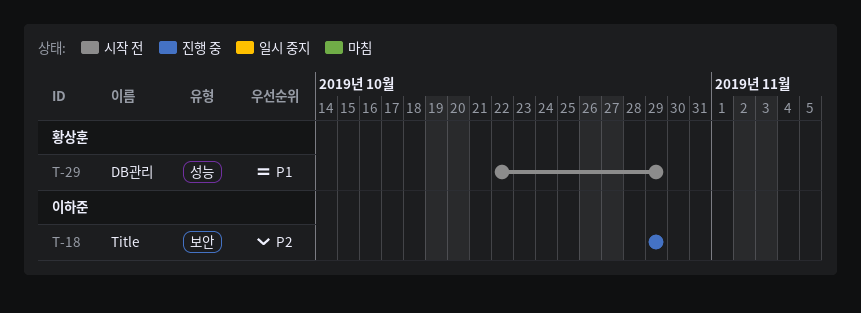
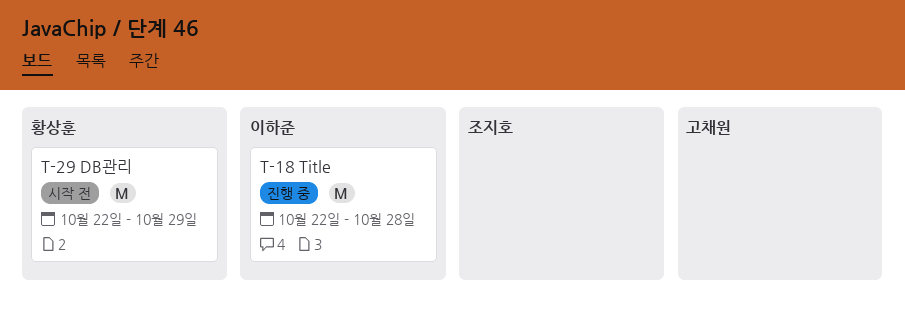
T-18, start: Oct 29 -> Oct 22
T-18, due: Oct 29 -> Oct 28

